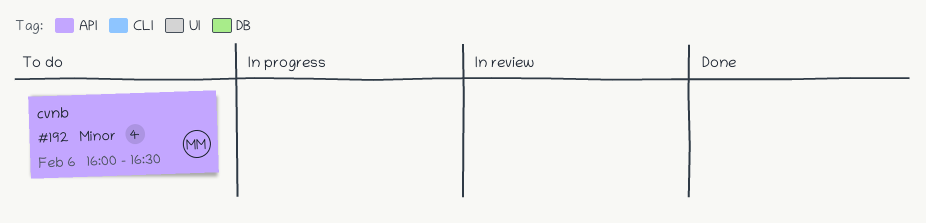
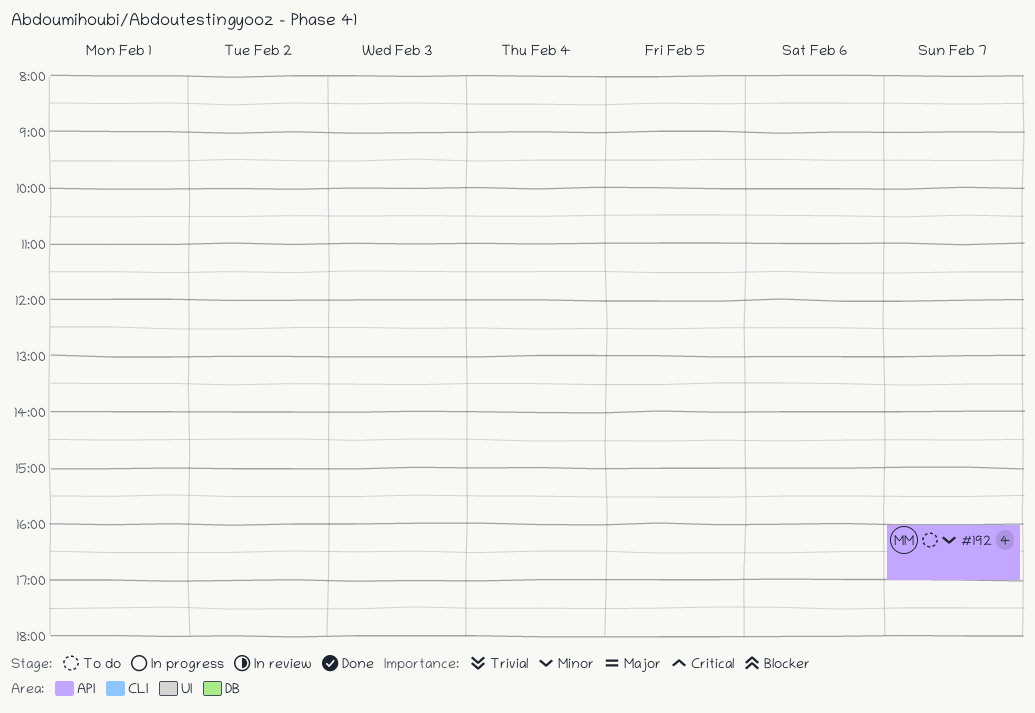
#192, day: Feb 6 -> Feb 7
#192, ends: 16:30 -> 17:00

